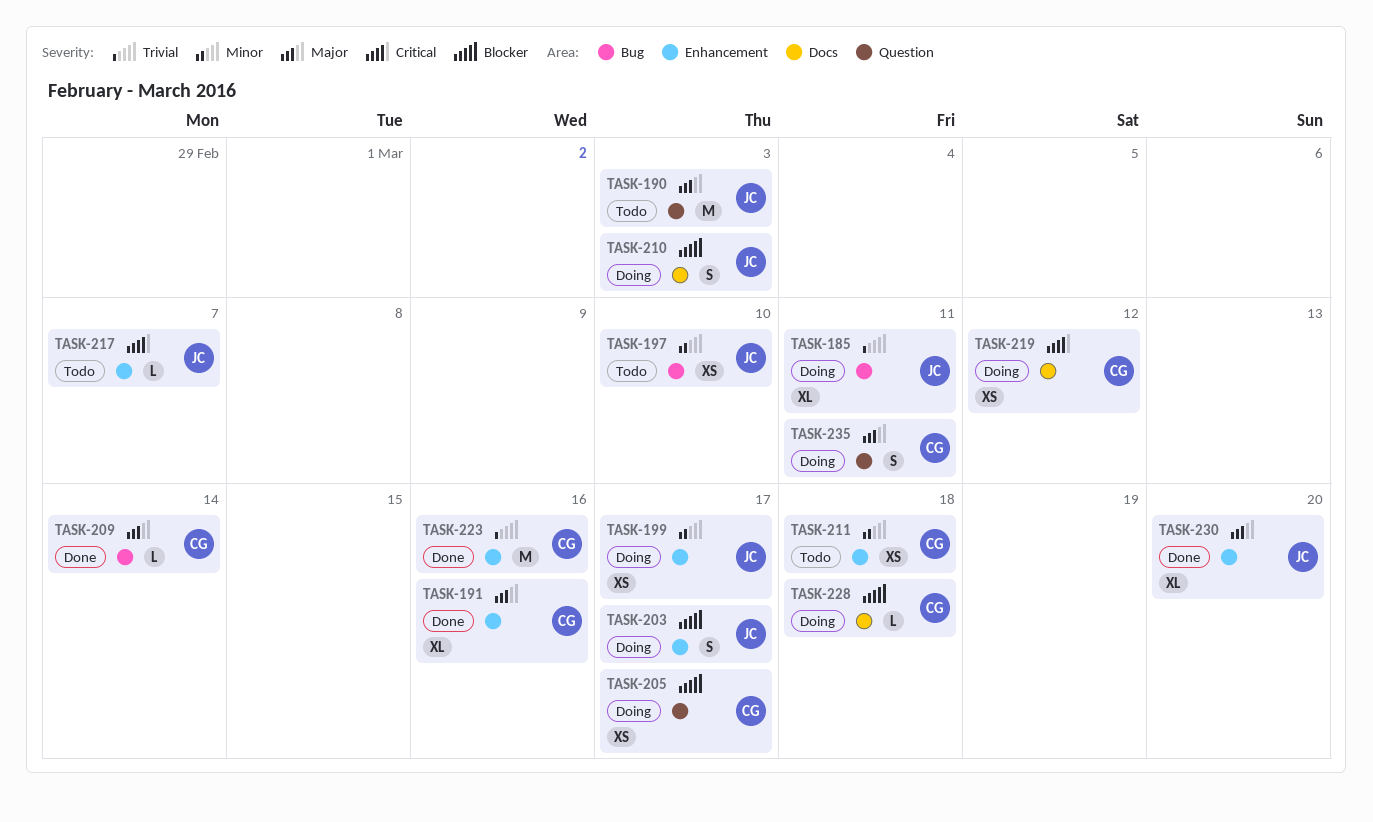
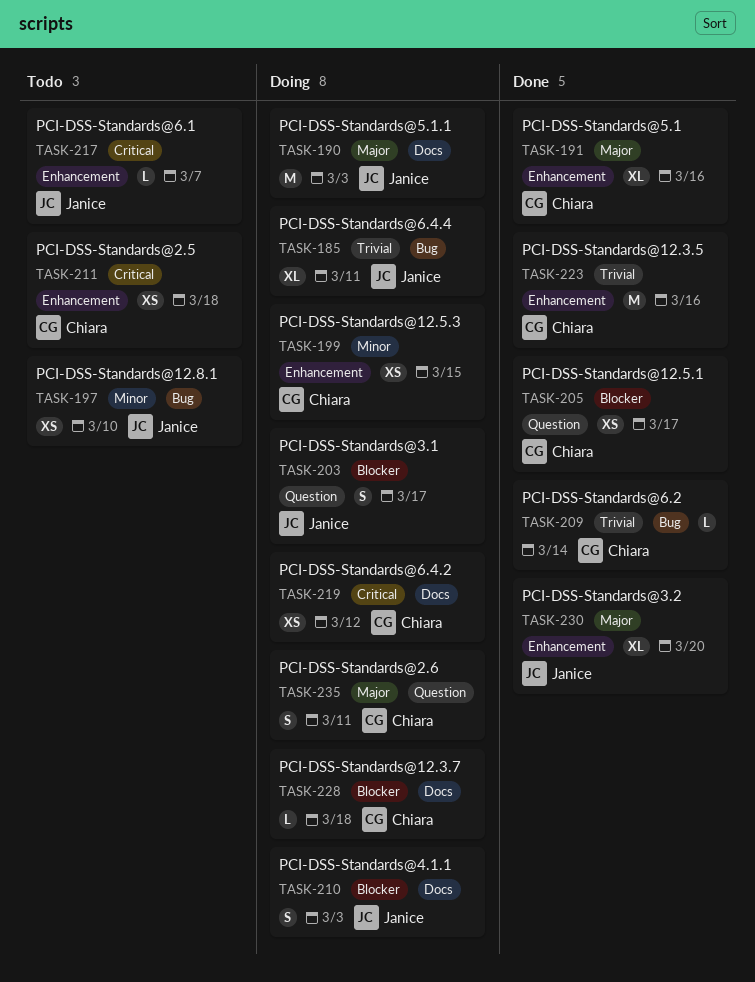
TASK-190, status: Todo -> Doing
TASK-190, label: Question -> Docs
TASK-199, owner: Janice -> Chiara
TASK-199, due: Mar 17 -> Mar 15
TASK-203, label: Enhancement -> Question
TASK-205, status: Doing -> Done
TASK-209, priority: Major -> Trivial
TASK-211, priority: Minor -> Critical

